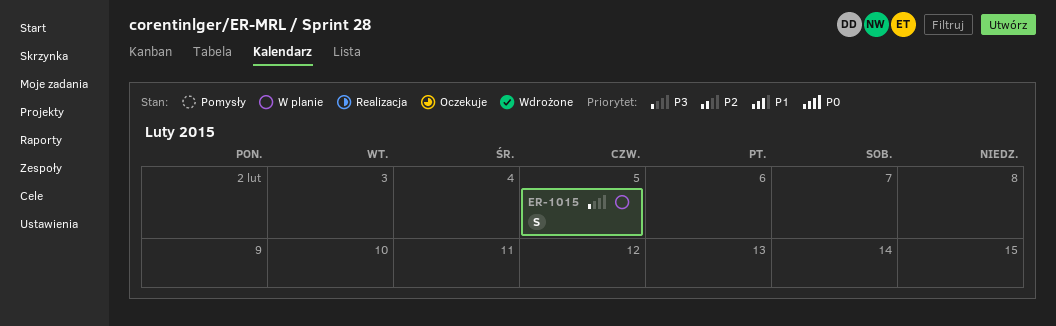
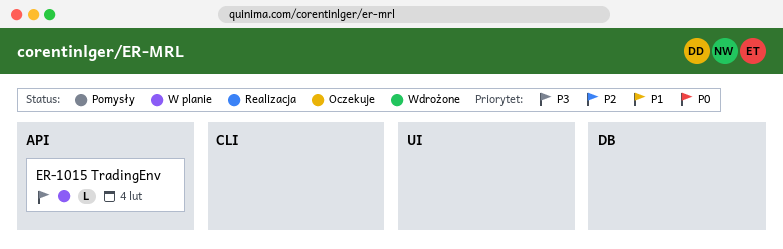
ER-1015, estimate: S -> L
ER-1015, due: Feb 5 -> Feb 4

